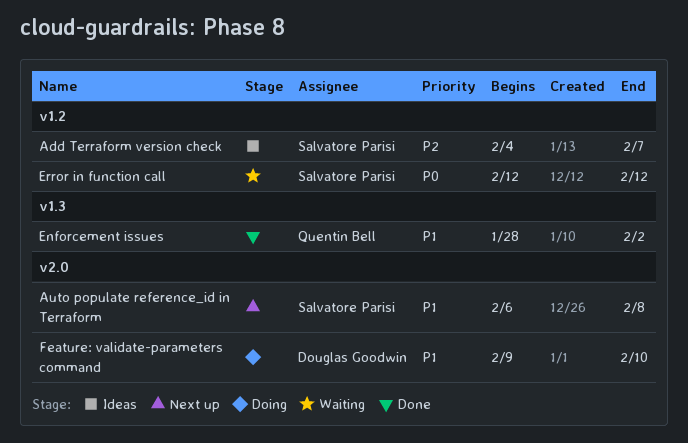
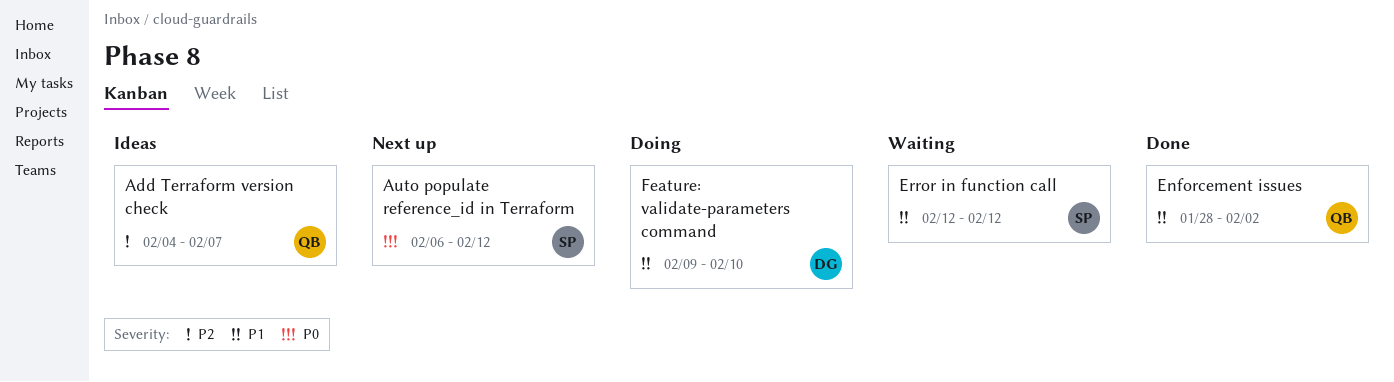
Add Terraform version check, owner: Salvatore Parisi -> Quentin Bell
Auto populate reference_id in Terraform, priority: P1 -> P0
Auto populate reference_id in Terraform, due: Feb 8 -> Feb 12
Error in function call, priority: P0 -> P1

